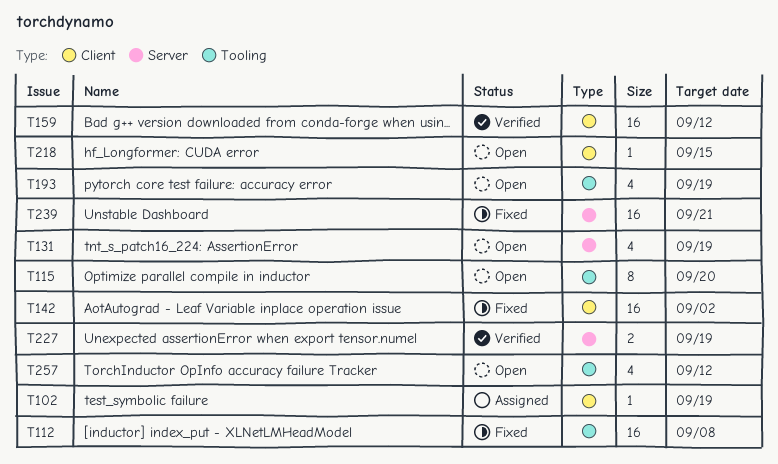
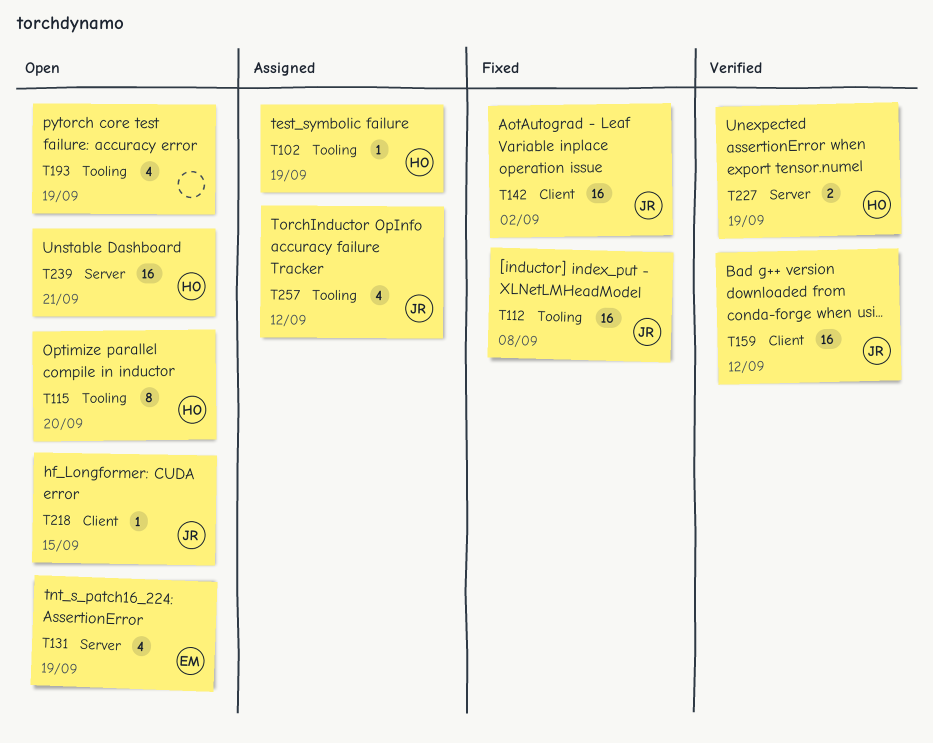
T102, label: Client -> Tooling
T239, status: Fixed -> Open
T257, status: Open -> Assigned

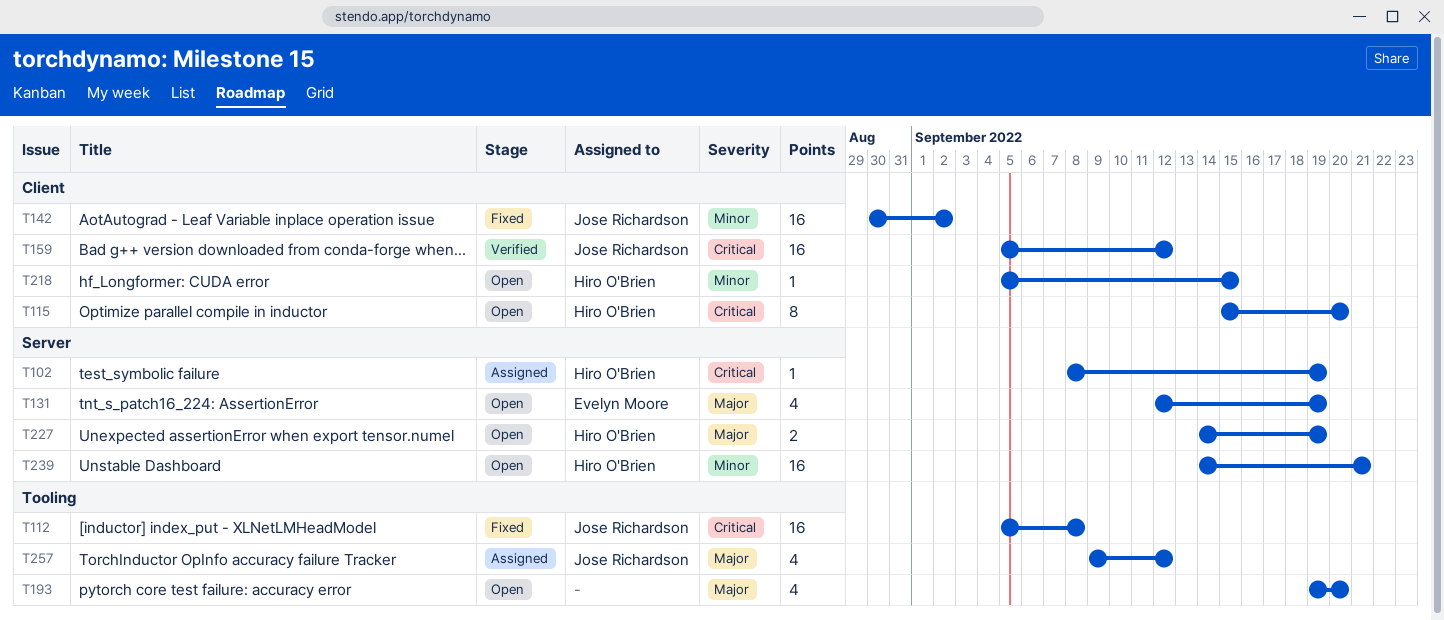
T102, label: Tooling -> Server
T115, label: Tooling -> Client
T193, due: Sep 19 -> Sep 20
T218, owner: Jose Richardson -> Hiro O'Brien
T227, status: Verified -> Open

